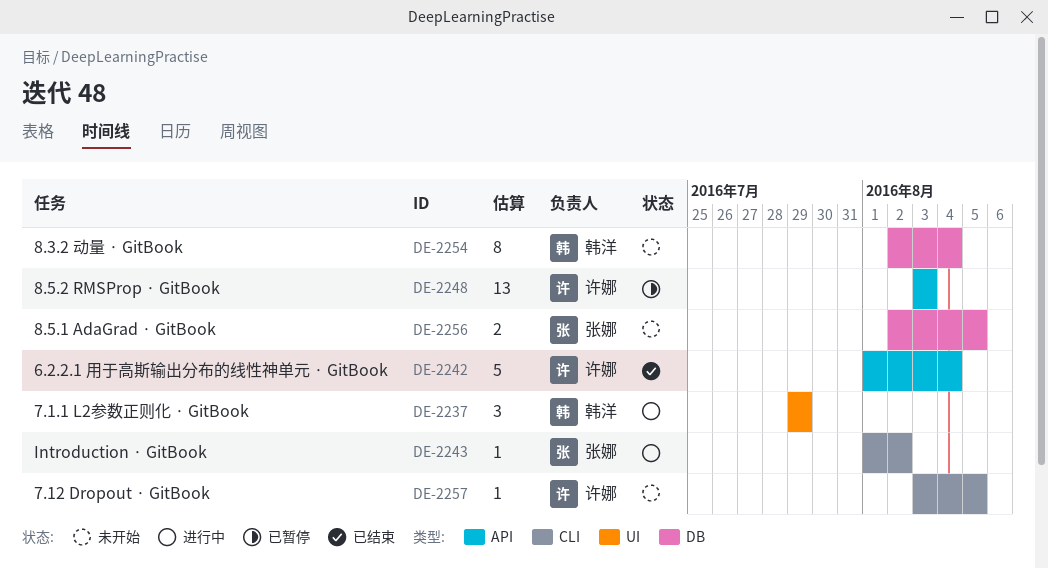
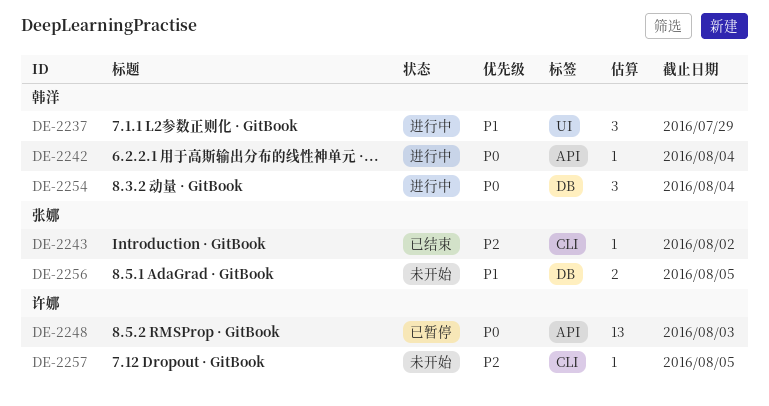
DE-2242, status: 已结束 -> 进行中
DE-2242, owner: 许娜 -> 韩洋
DE-2242, estimate: 5 -> 1
DE-2243, status: 进行中 -> 已结束
DE-2254, status: 未开始 -> 进行中
DE-2254, estimate: 8 -> 3

